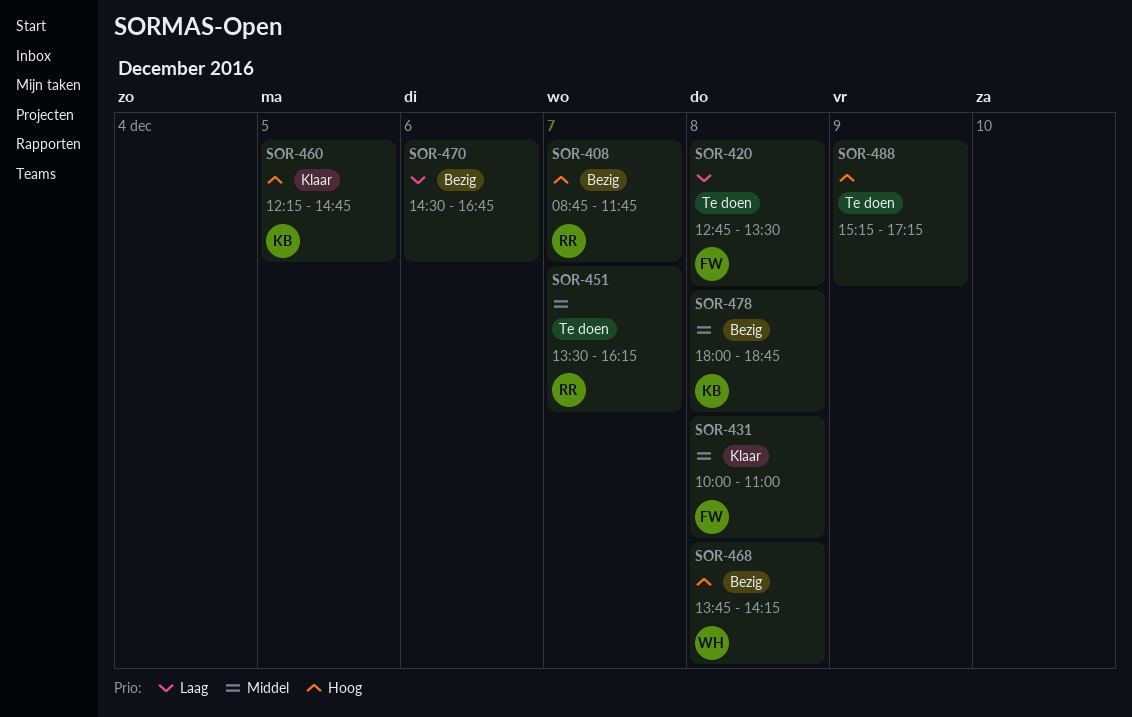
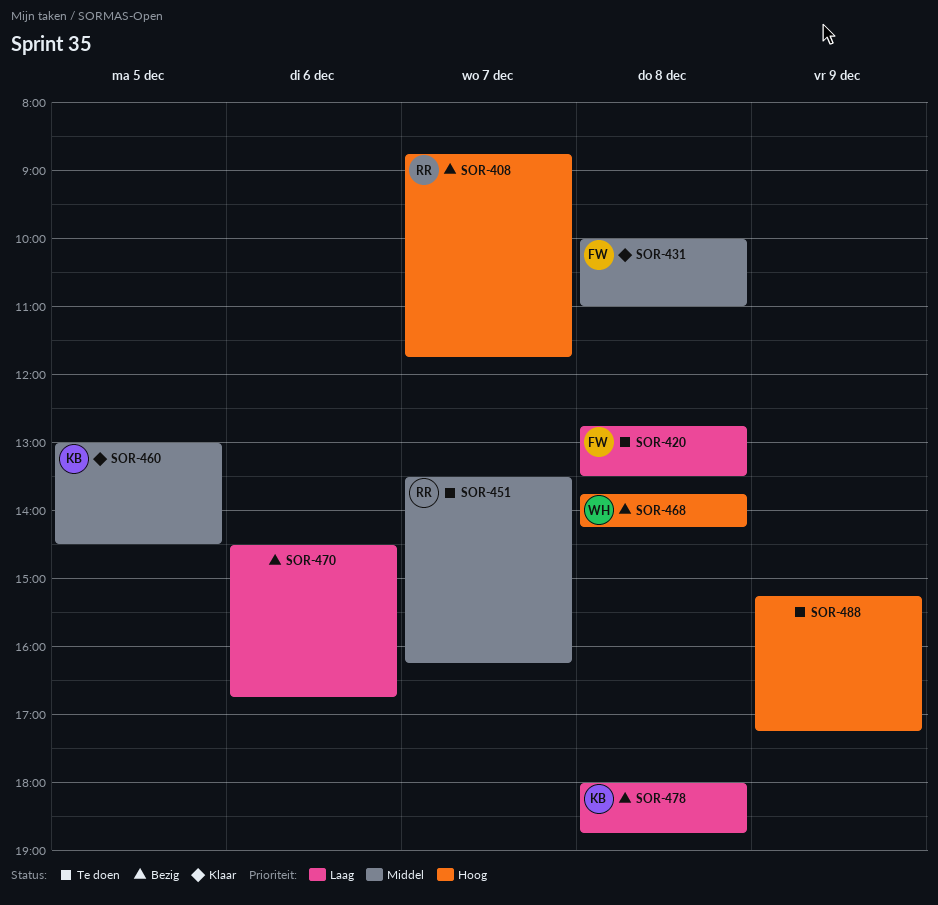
SOR-460, priority: Hoog -> Middel
SOR-460, begins: 12:15 -> 13:00
SOR-460, ends: 14:45 -> 14:30
SOR-478, priority: Middel -> Laag

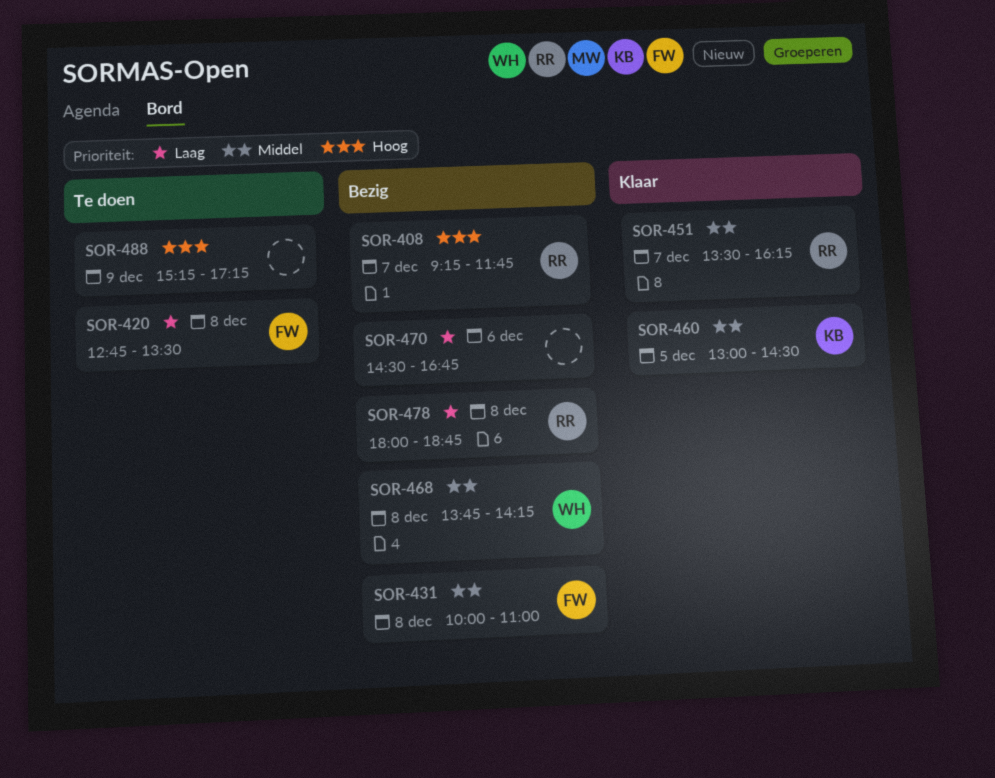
SOR-408, begins: 08:45 -> 09:15
SOR-431, status: Klaar -> Bezig
SOR-451, status: Te doen -> Klaar
SOR-468, priority: Hoog -> Middel
SOR-478, owner: KB -> RR

